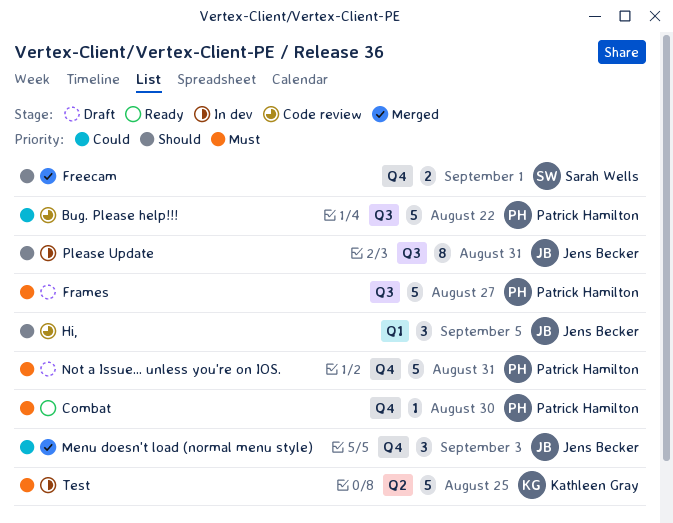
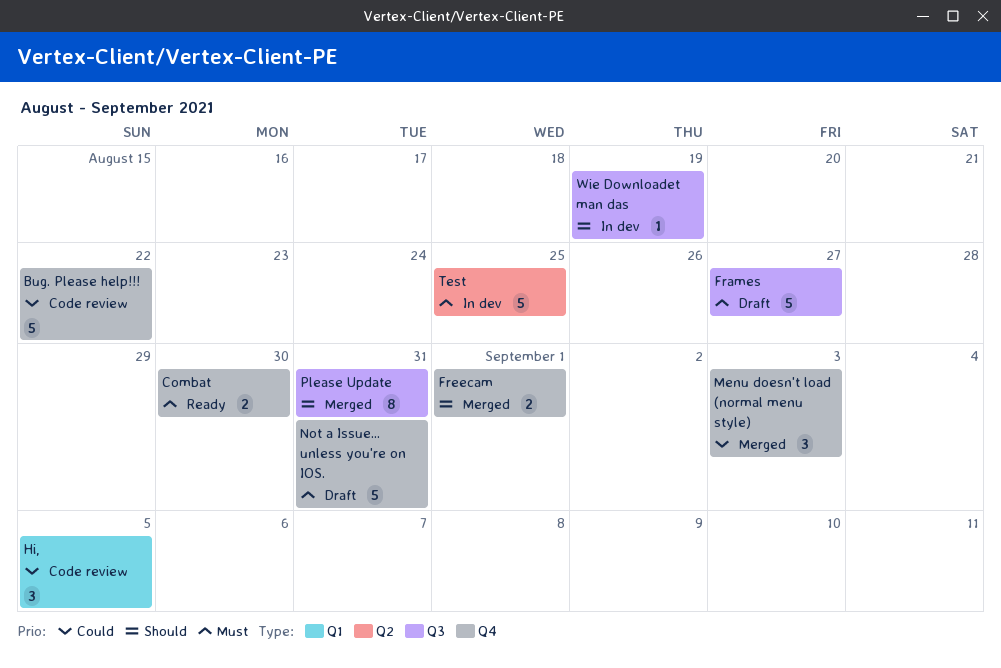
Bug. Please help!!!, label: Q3 -> Q4
Combat, estimate: 1 -> 2
Hi,, priority: Should -> Could
Please Update, status: In dev -> Merged
Wie Downloadet man das: none -> present

